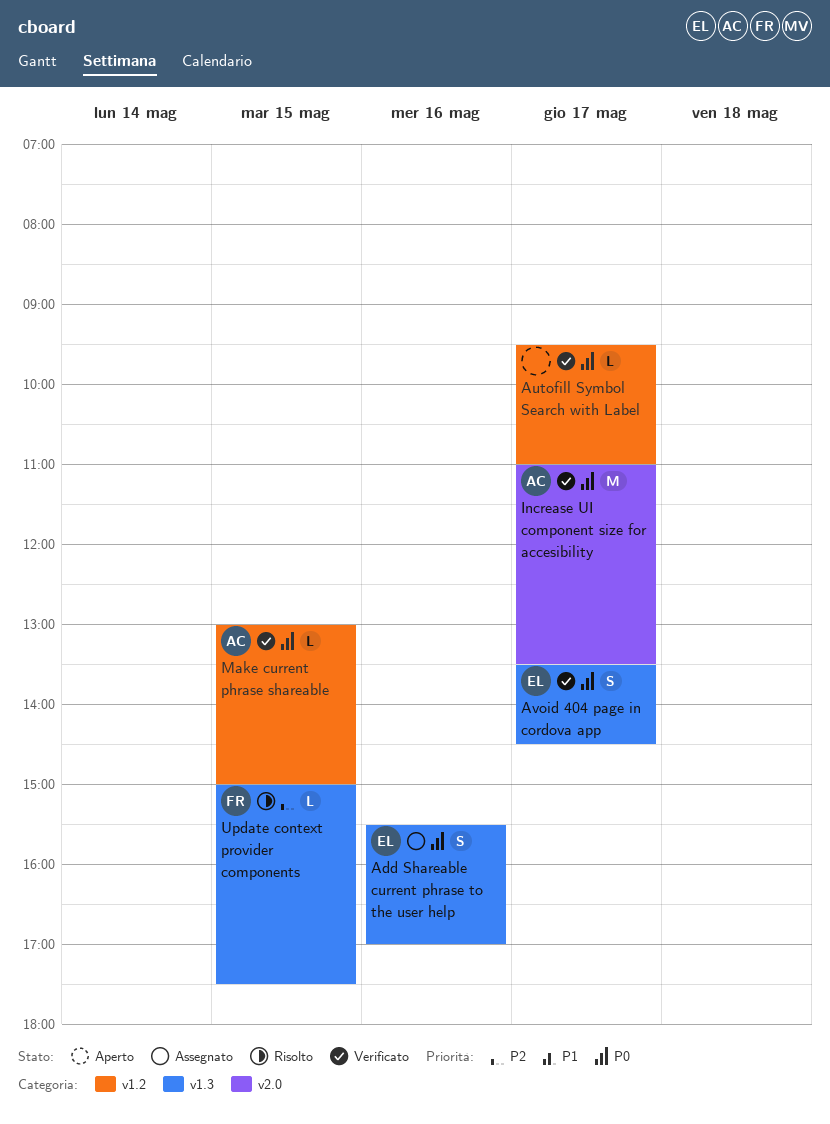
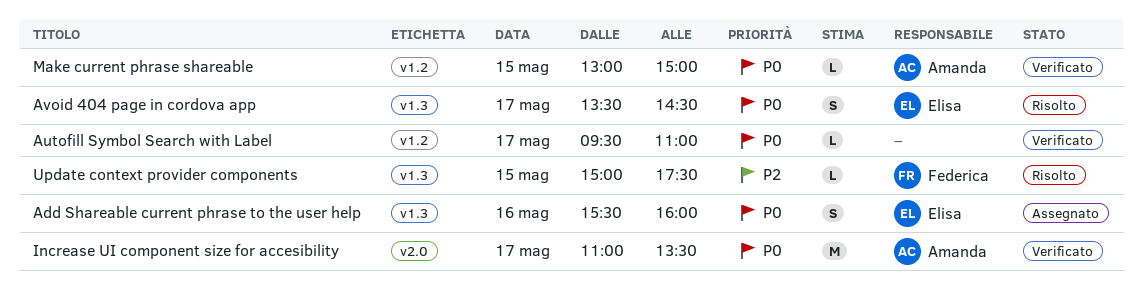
Add Shareable current phrase to the user help, ends: 17:00 -> 16:00
Avoid 404 page in cordova app, status: Verificato -> Risolto

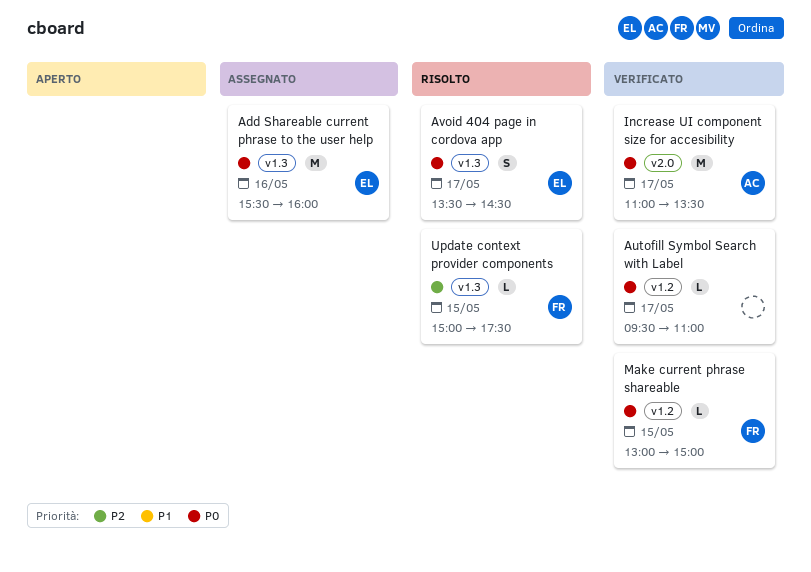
Add Shareable current phrase to the user help, estimate: S -> M
Make current phrase shareable, owner: Amanda -> Federica

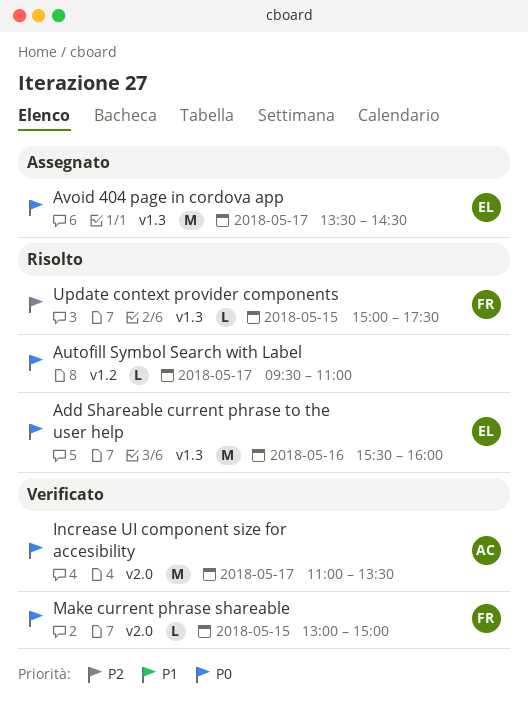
Add Shareable current phrase to the user help, status: Assegnato -> Risolto
Autofill Symbol Search with Label, status: Verificato -> Risolto
Avoid 404 page in cordova app, status: Risolto -> Assegnato
Avoid 404 page in cordova app, estimate: S -> M
Make current phrase shareable, label: v1.2 -> v2.0

